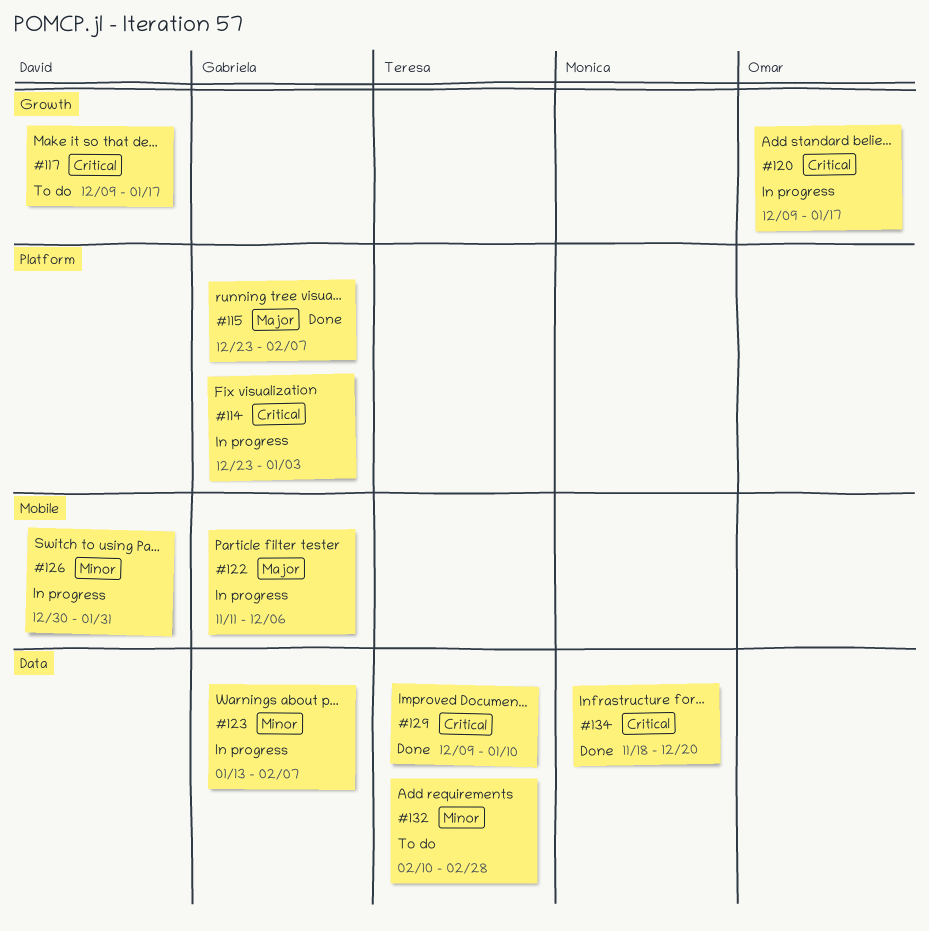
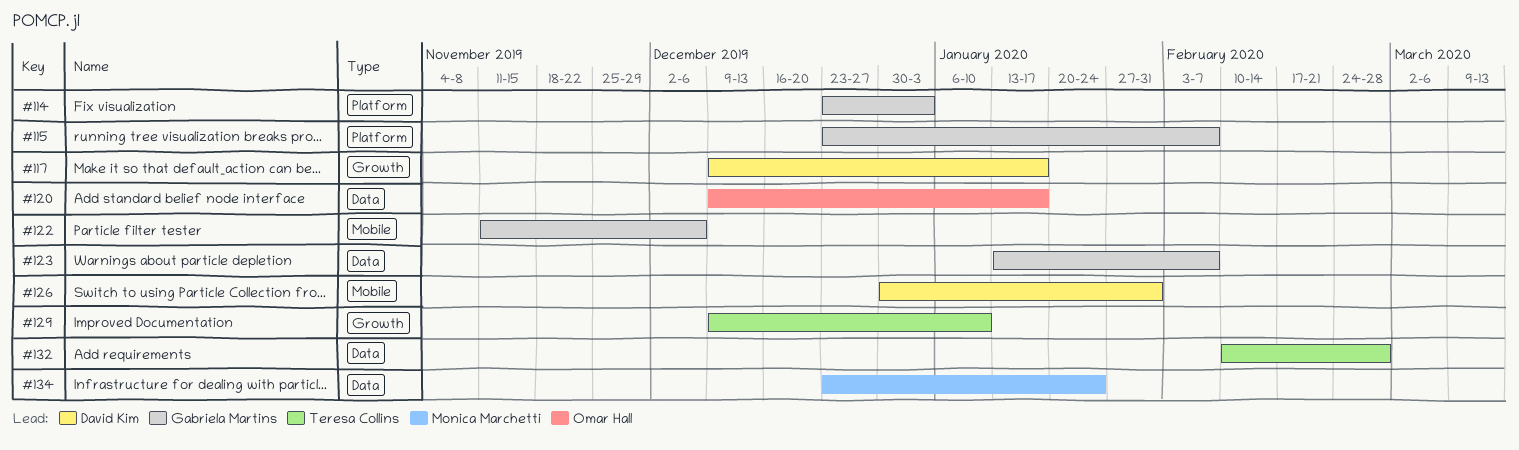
#120, label: Growth -> Data
#129, label: Data -> Growth
#134, start: Nov 18 -> Dec 23
#134, due: Dec 20 -> Jan 24

